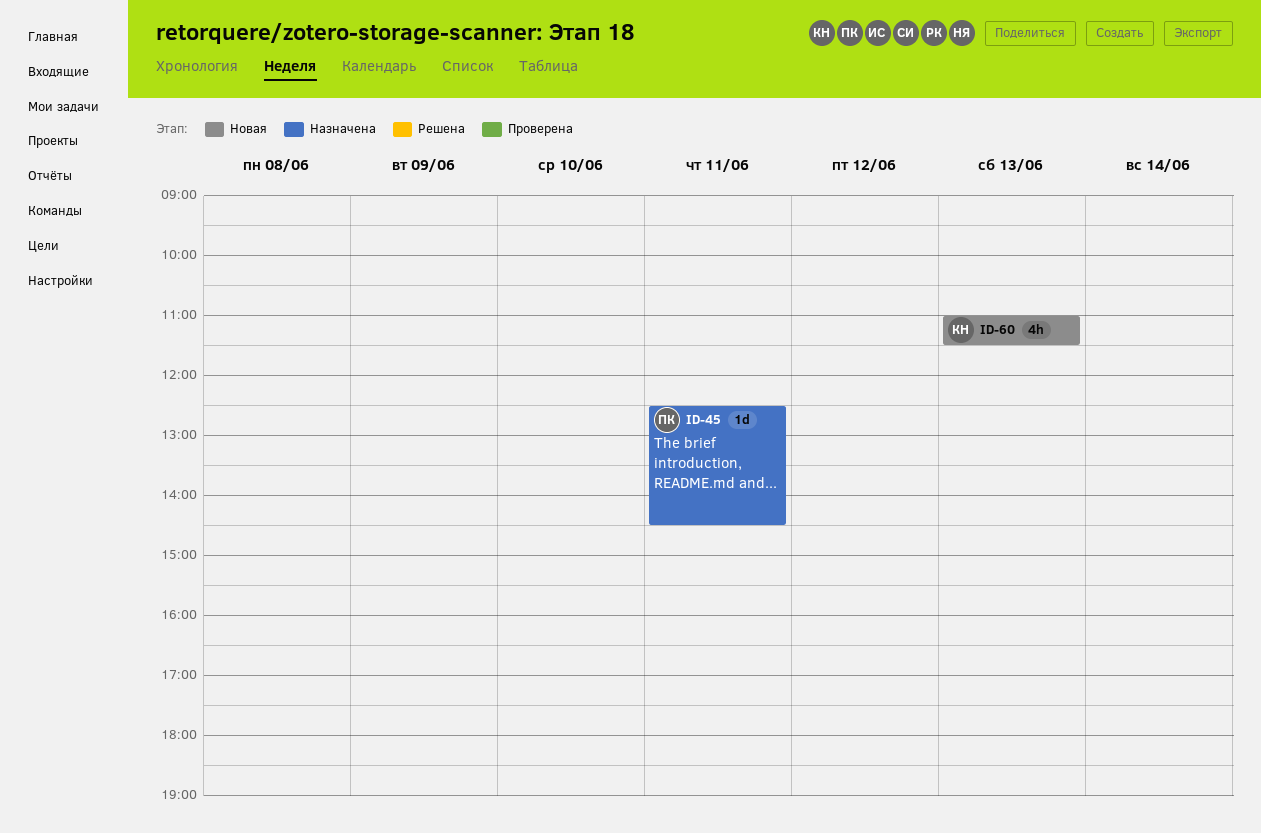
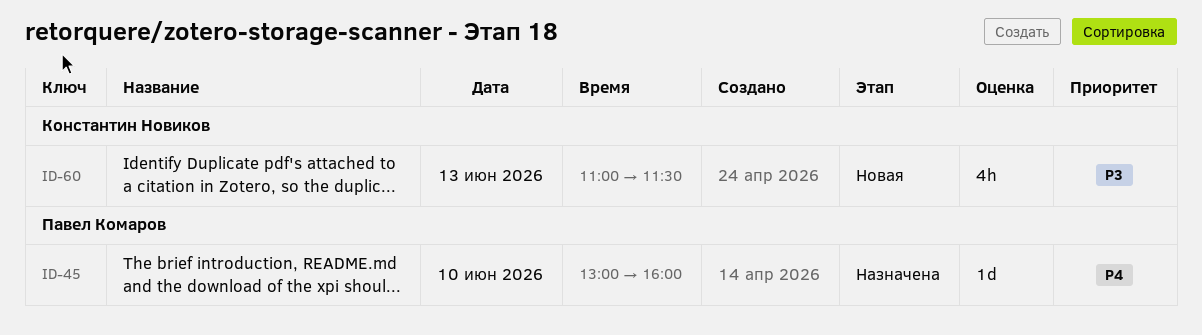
ID-45, day: Jun 11 -> Jun 10
ID-45, begins: 12:30 -> 13:00
ID-45, ends: 14:30 -> 16:00

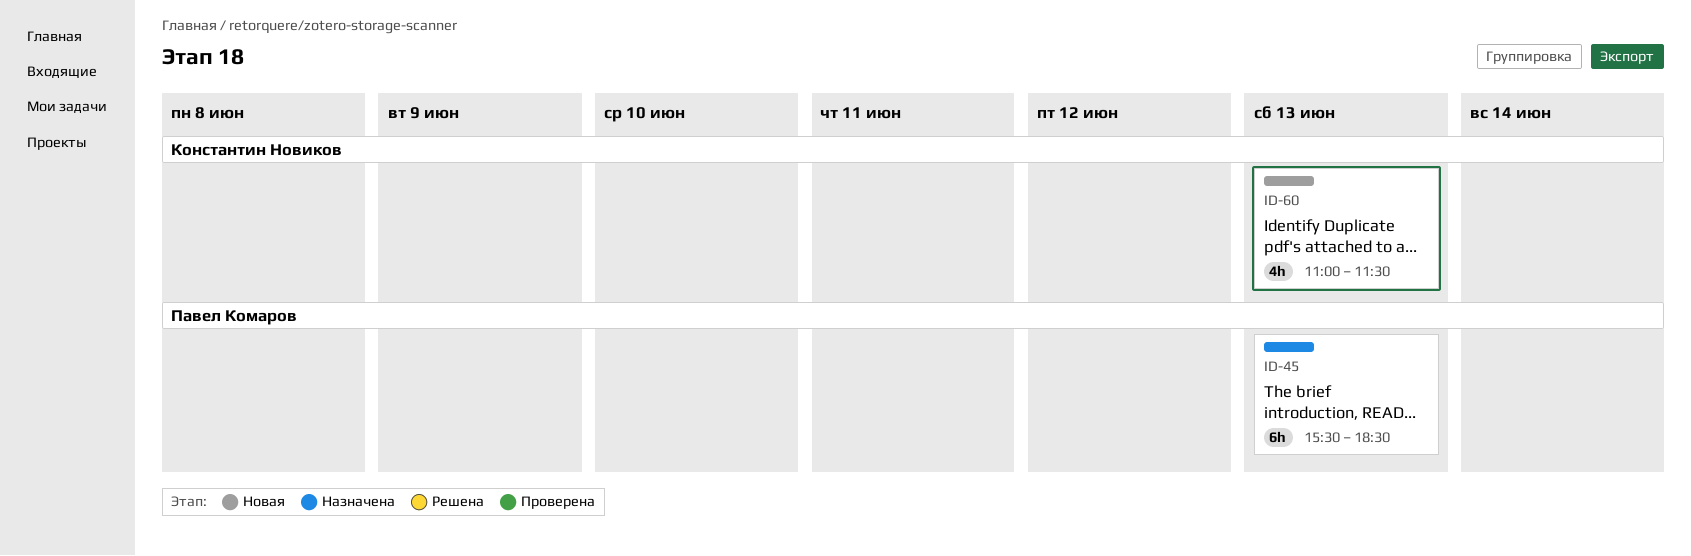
ID-45, estimate: 1d -> 6h
ID-45, day: Jun 10 -> Jun 13
ID-45, begins: 13:00 -> 15:30
ID-45, ends: 16:00 -> 18:30

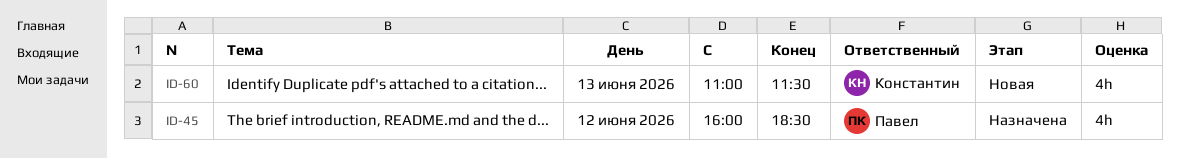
ID-45, estimate: 6h -> 4h
ID-45, day: Jun 13 -> Jun 12
ID-45, begins: 15:30 -> 16:00

